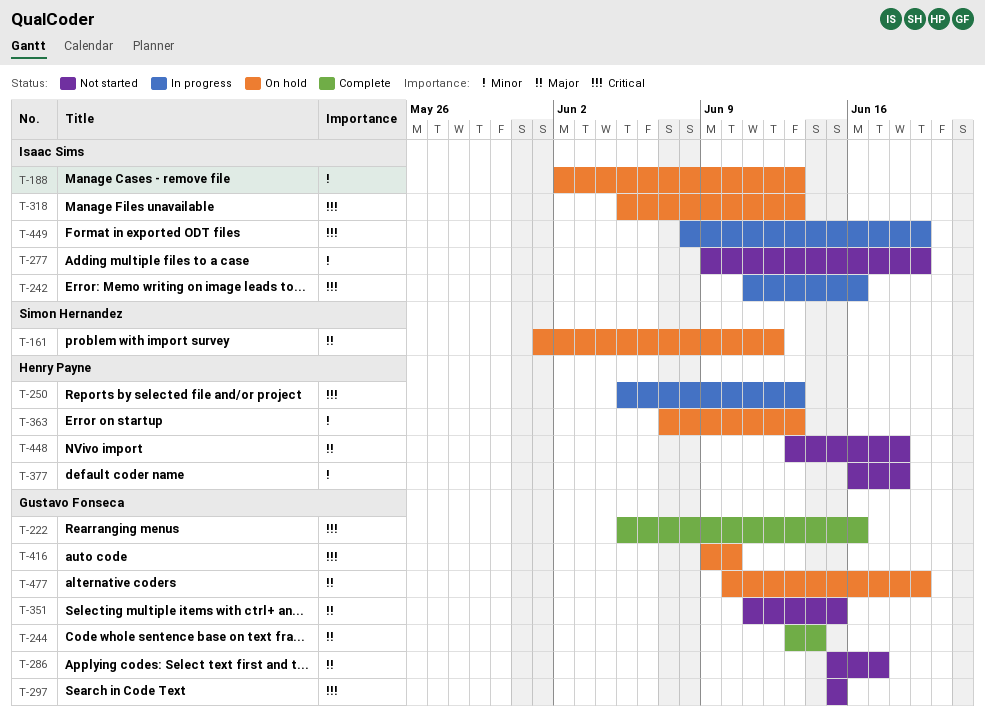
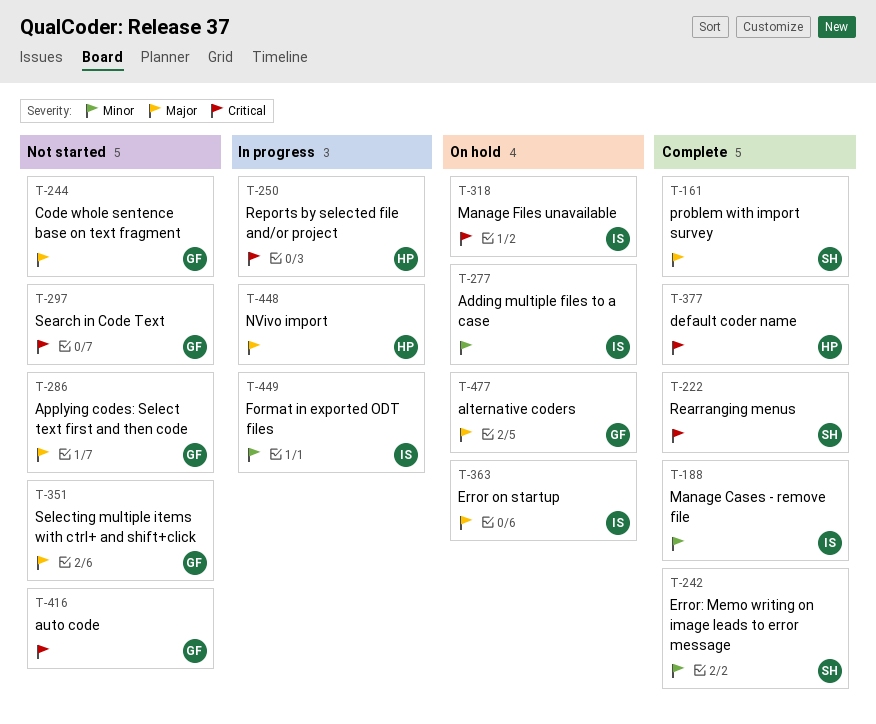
T-161, status: On hold -> Complete
T-188, status: On hold -> Complete
T-222, owner: Gustavo Fonseca -> Simon Hernandez
T-242, status: In progress -> Complete
T-242, owner: Isaac Sims -> Simon Hernandez
T-242, priority: Critical -> Minor
T-244, status: Complete -> Not started
T-277, status: Not started -> On hold
T-363, owner: Henry Payne -> Isaac Sims
T-363, priority: Minor -> Major
T-377, status: Not started -> Complete
T-377, priority: Minor -> Critical
T-416, status: On hold -> Not started
T-448, status: Not started -> In progress
T-449, priority: Critical -> Minor

